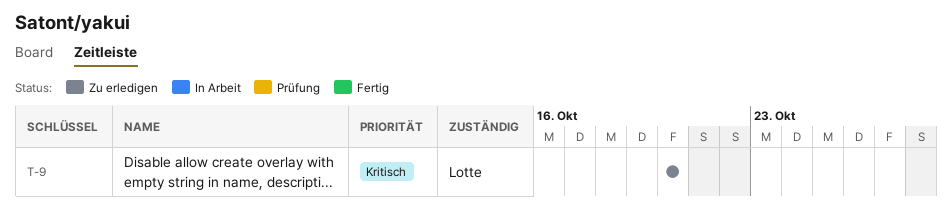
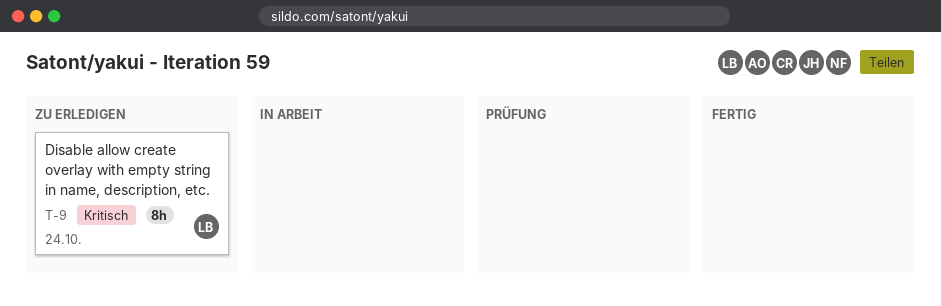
T-9, due: Oct 20 -> Oct 24

